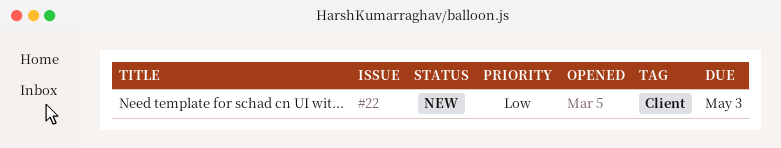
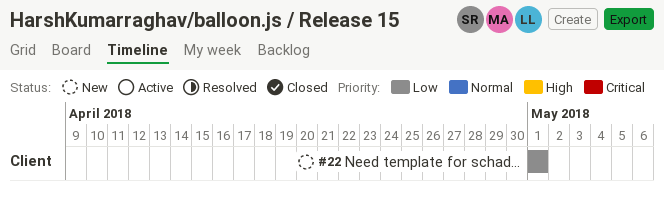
#22, due: May 3 -> May 1

